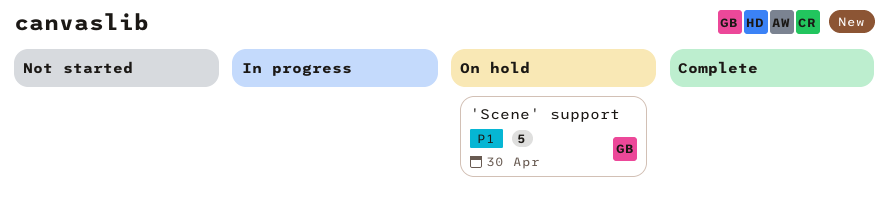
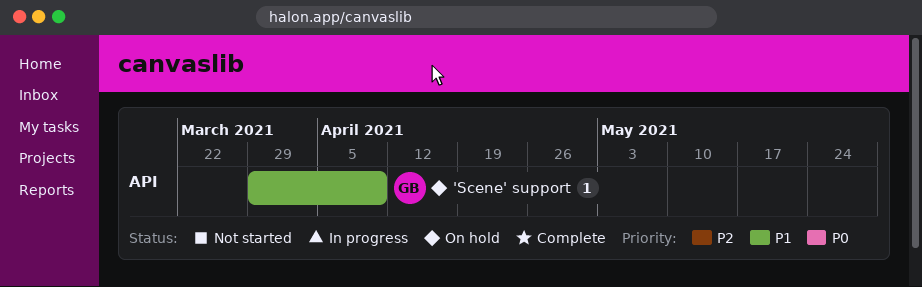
'Scene' support, estimate: 5 -> 1
'Scene' support, due: Apr 30 -> Apr 9

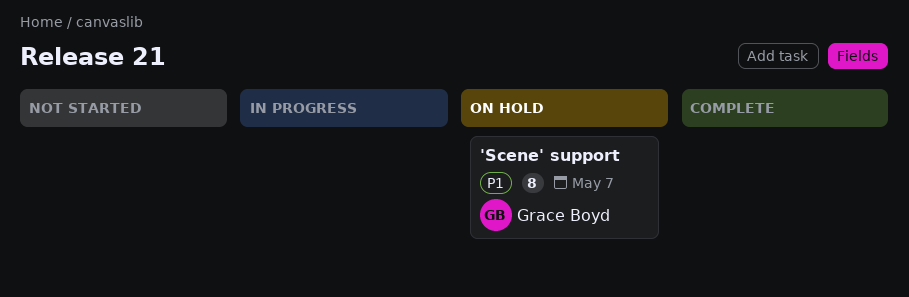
'Scene' support, estimate: 1 -> 8
'Scene' support, due: Apr 9 -> May 7

